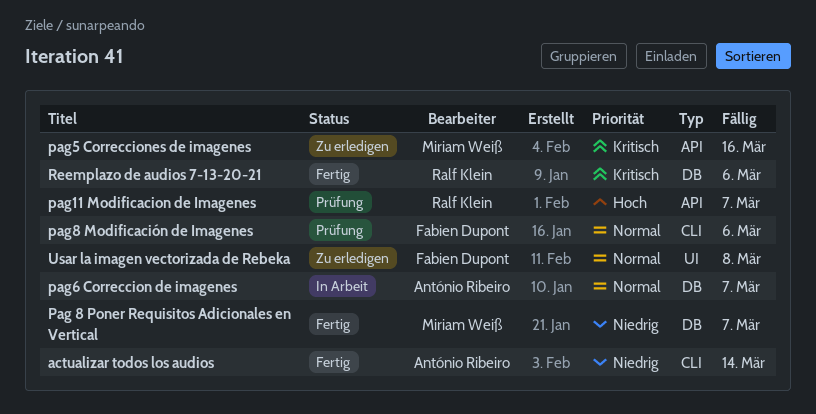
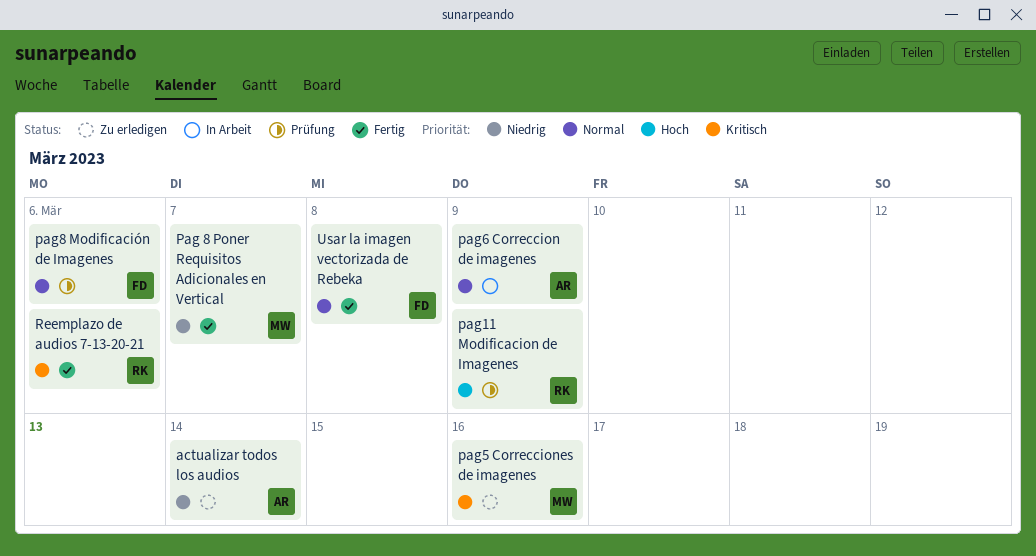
actualizar todos los audios, status: Fertig -> Zu erledigen
pag11 Modificacion de Imagenes, due: Mar 7 -> Mar 9
pag6 Correccion de imagenes, due: Mar 7 -> Mar 9
Usar la imagen vectorizada de Rebeka, status: Zu erledigen -> Fertig

